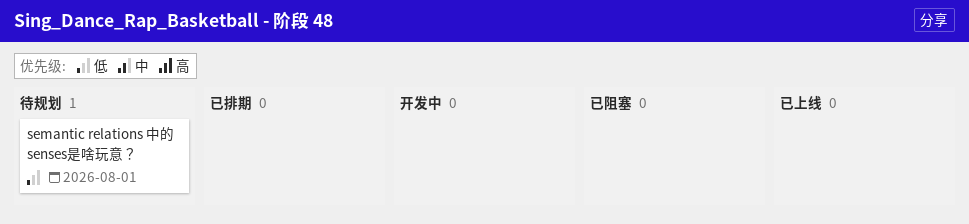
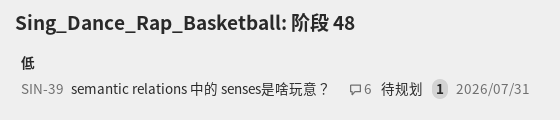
semantic relations 中的 senses是啥玩意？, due: Aug 1 -> Jul 31

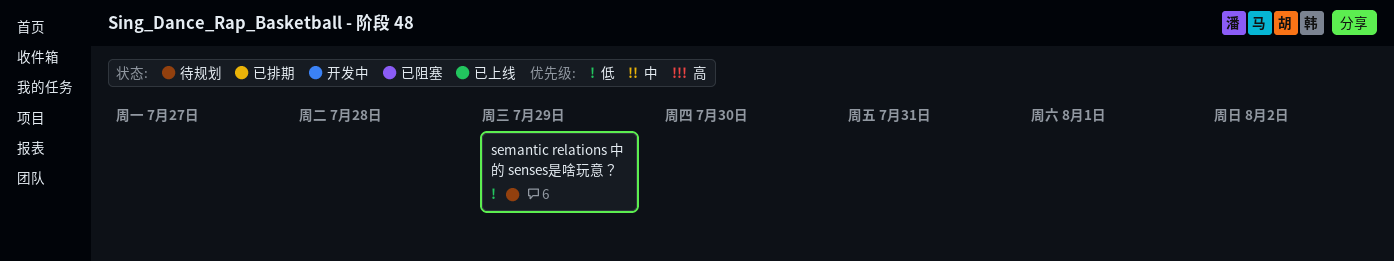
semantic relations 中的 senses是啥玩意？, due: Jul 31 -> Jul 29

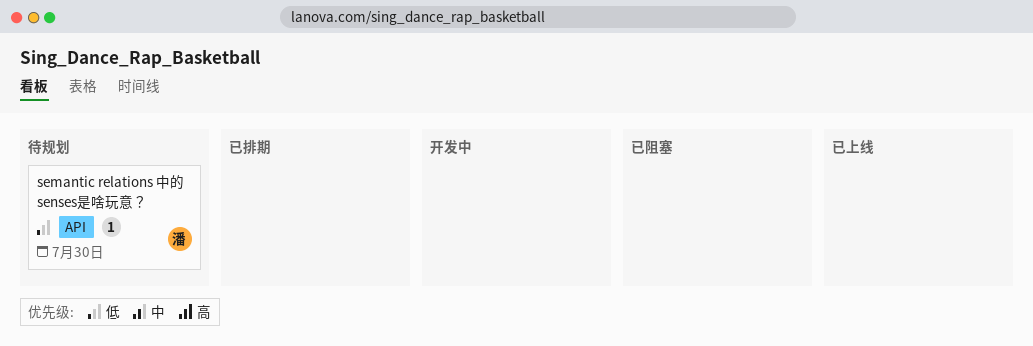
semantic relations 中的 senses是啥玩意？, due: Jul 29 -> Jul 30

